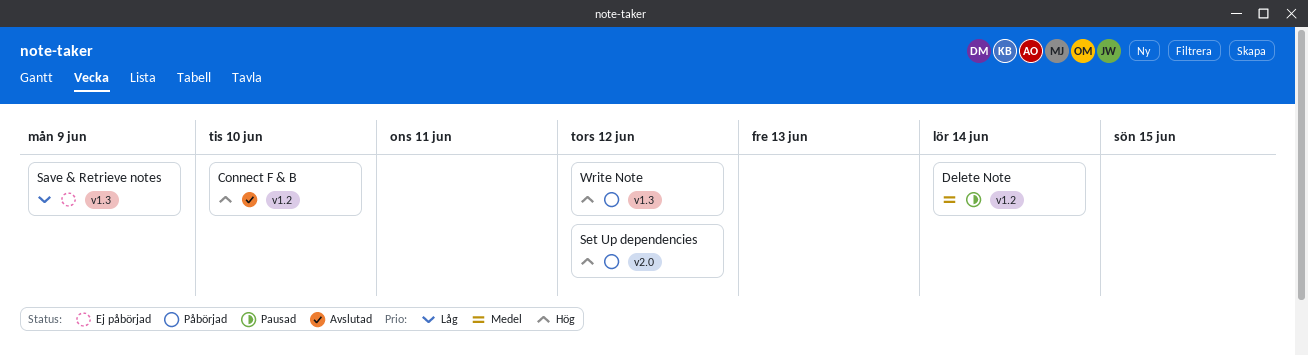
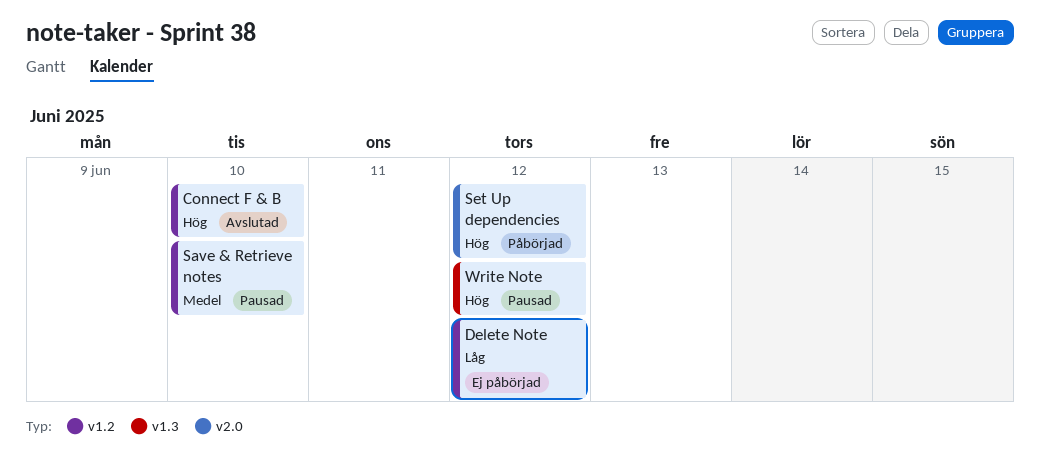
Delete Note, status: Pausad -> Ej påbörjad
Delete Note, priority: Medel -> Låg
Delete Note, due: Jun 14 -> Jun 12
Save & Retrieve notes, status: Ej påbörjad -> Pausad
Save & Retrieve notes, priority: Låg -> Medel
Save & Retrieve notes, label: v1.3 -> v1.2
Save & Retrieve notes, due: Jun 9 -> Jun 10
Write Note, status: Påbörjad -> Pausad

